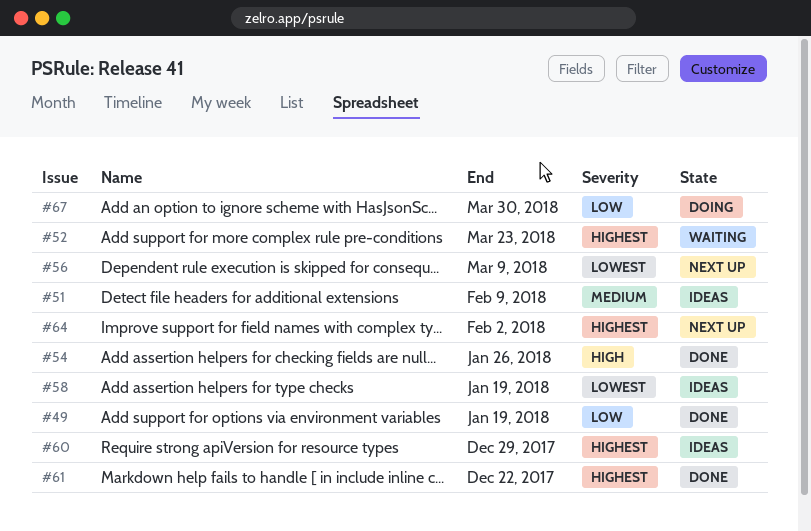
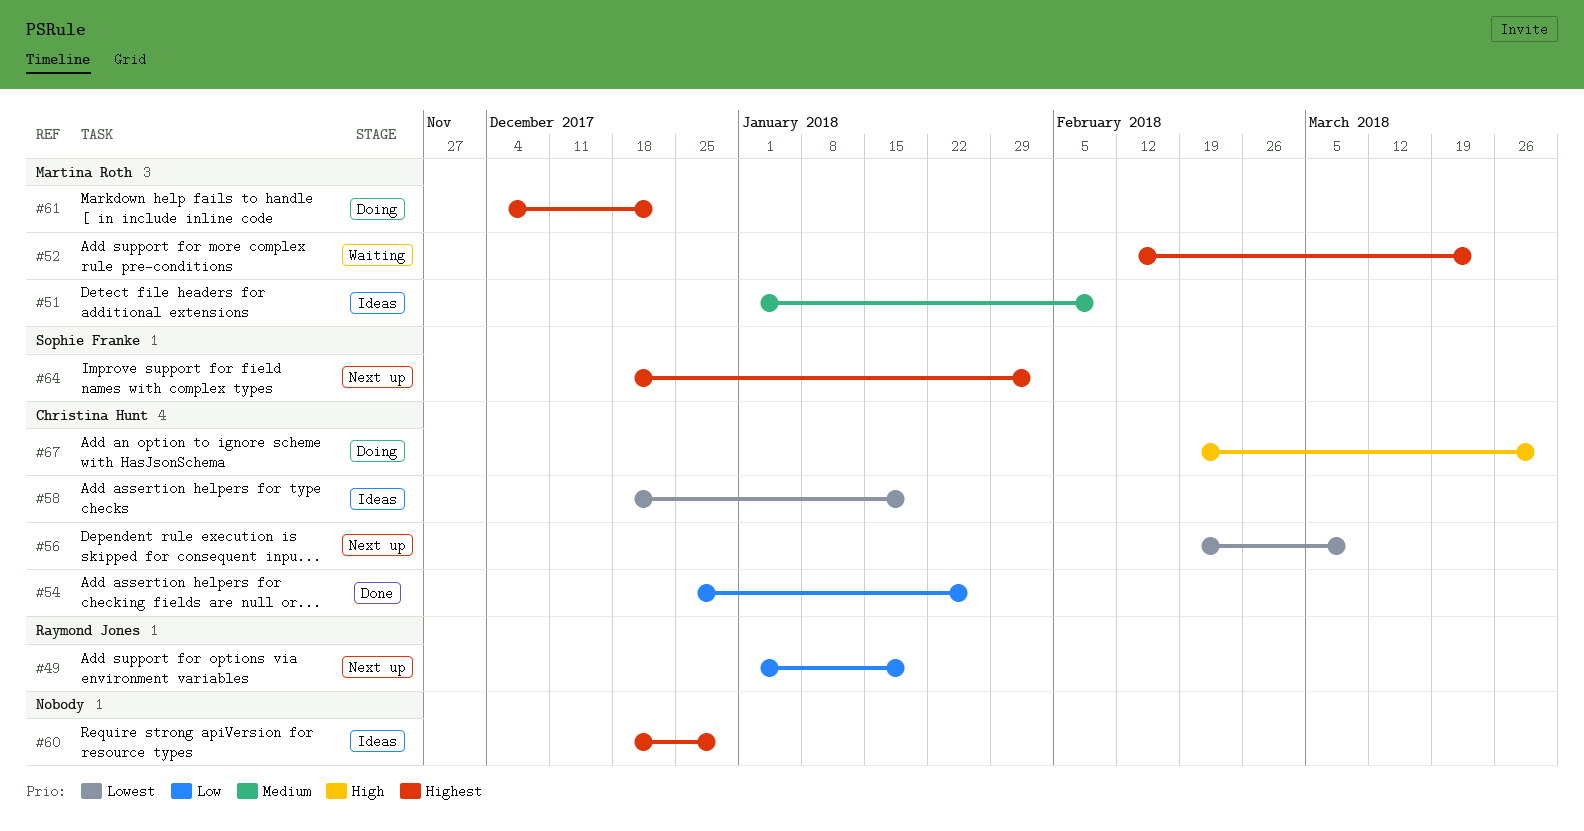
#49, status: Done -> Next up
#54, priority: High -> Low
#61, status: Done -> Doing
#67, priority: Low -> High

